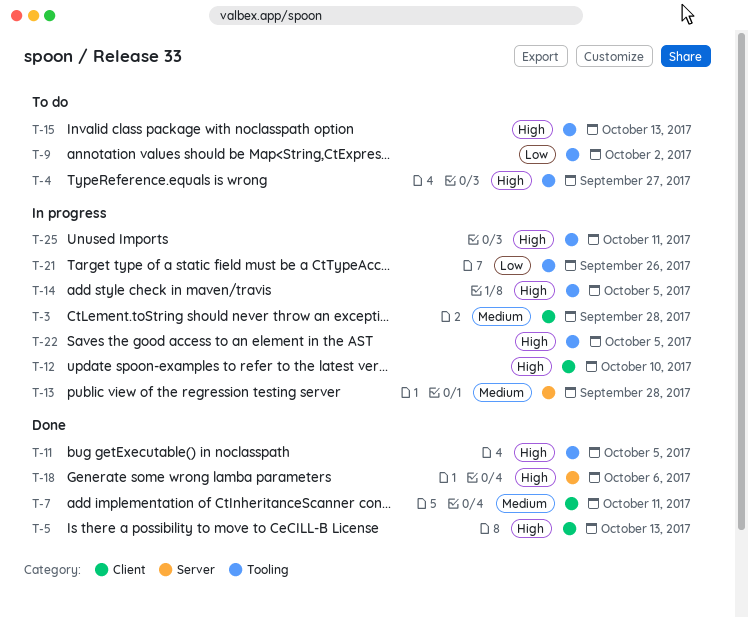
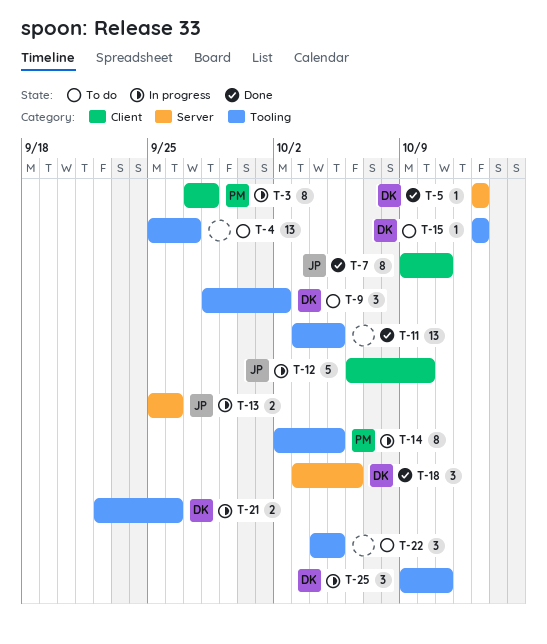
T-5, label: Client -> Server
T-13, due: Sep 28 -> Sep 26
T-22, status: In progress -> To do

